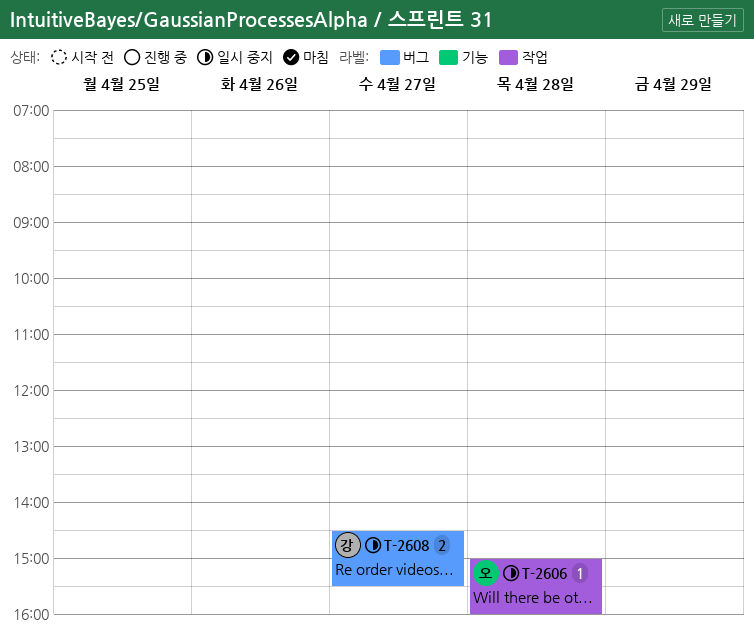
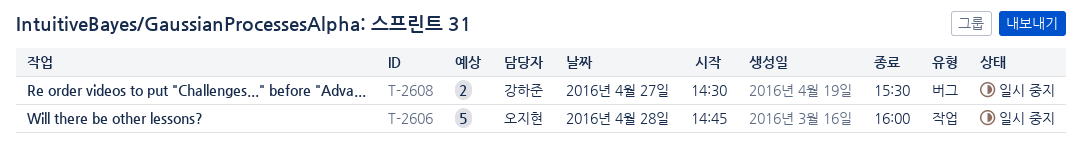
T-2606, estimate: 1 -> 5
T-2606, begins: 15:00 -> 14:45

